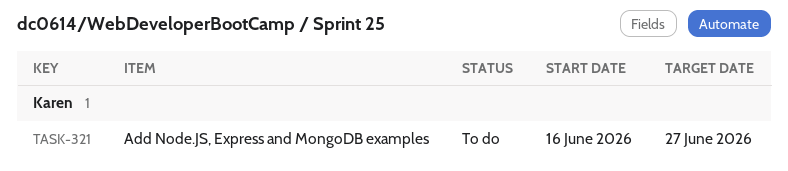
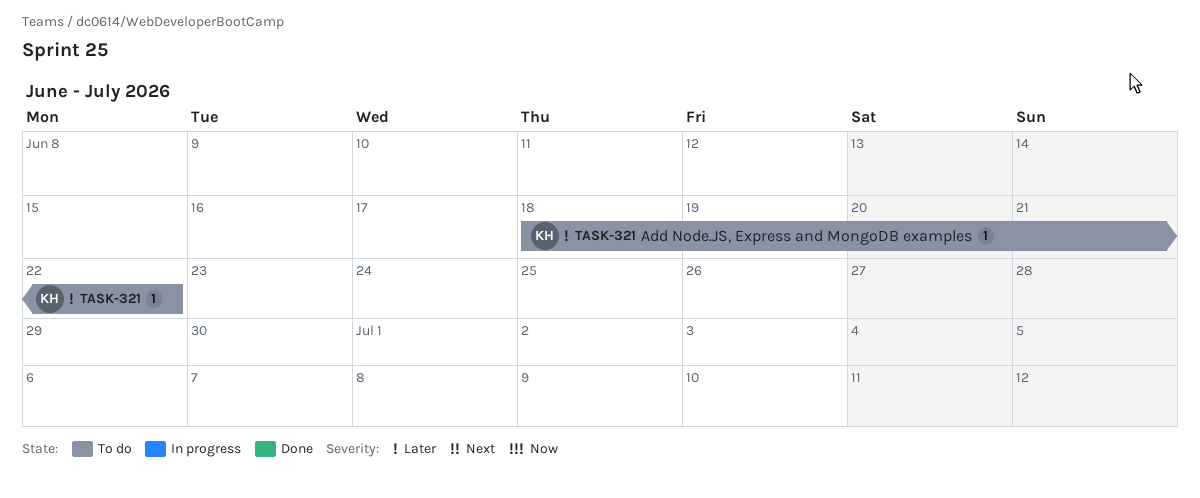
TASK-321, start: Jun 16 -> Jun 18
TASK-321, due: Jun 27 -> Jun 22

